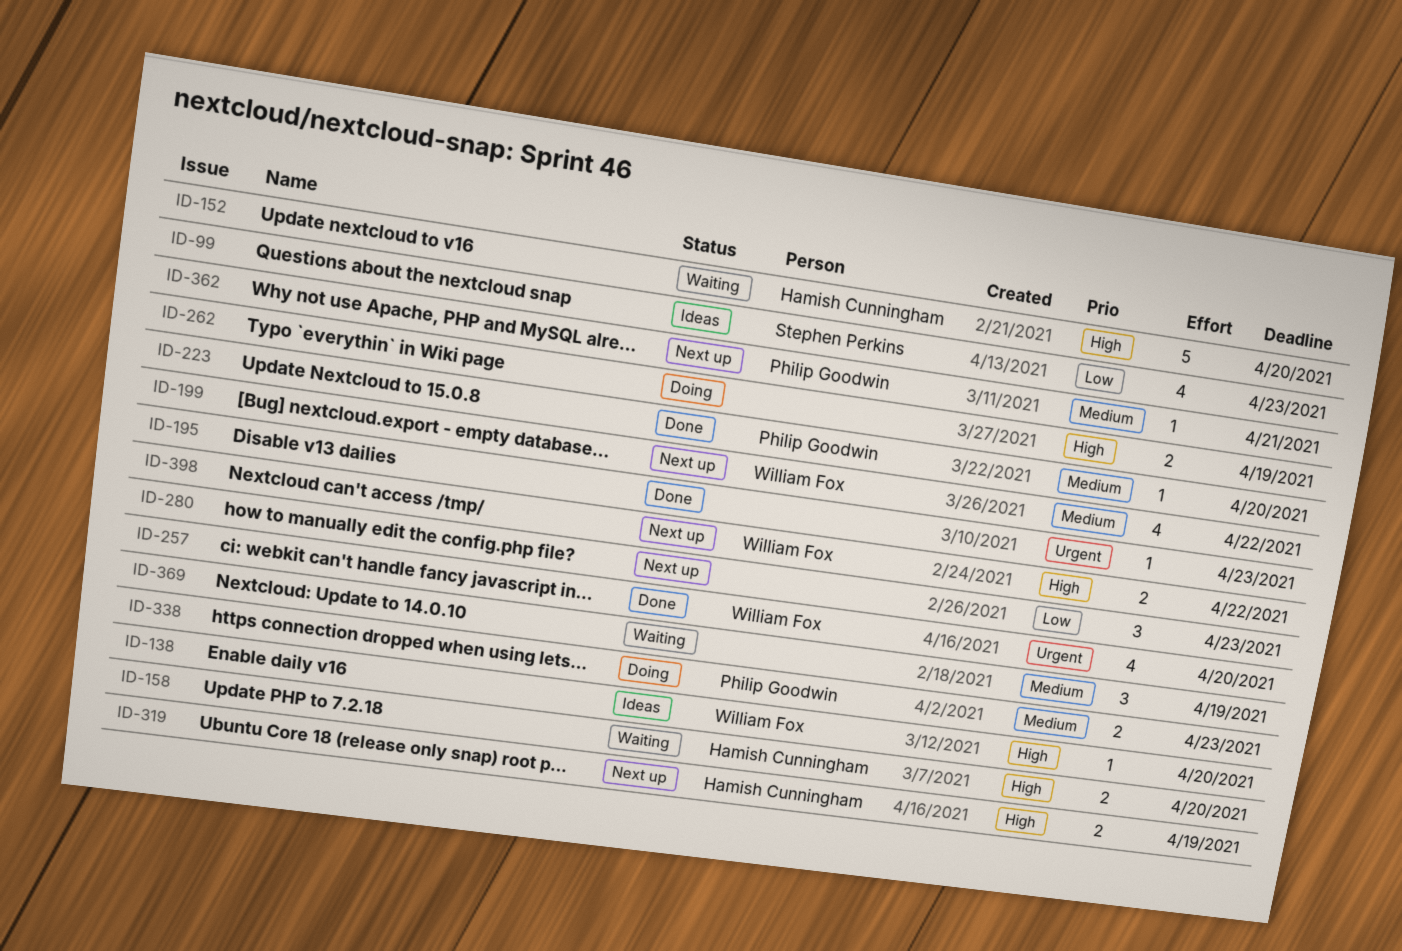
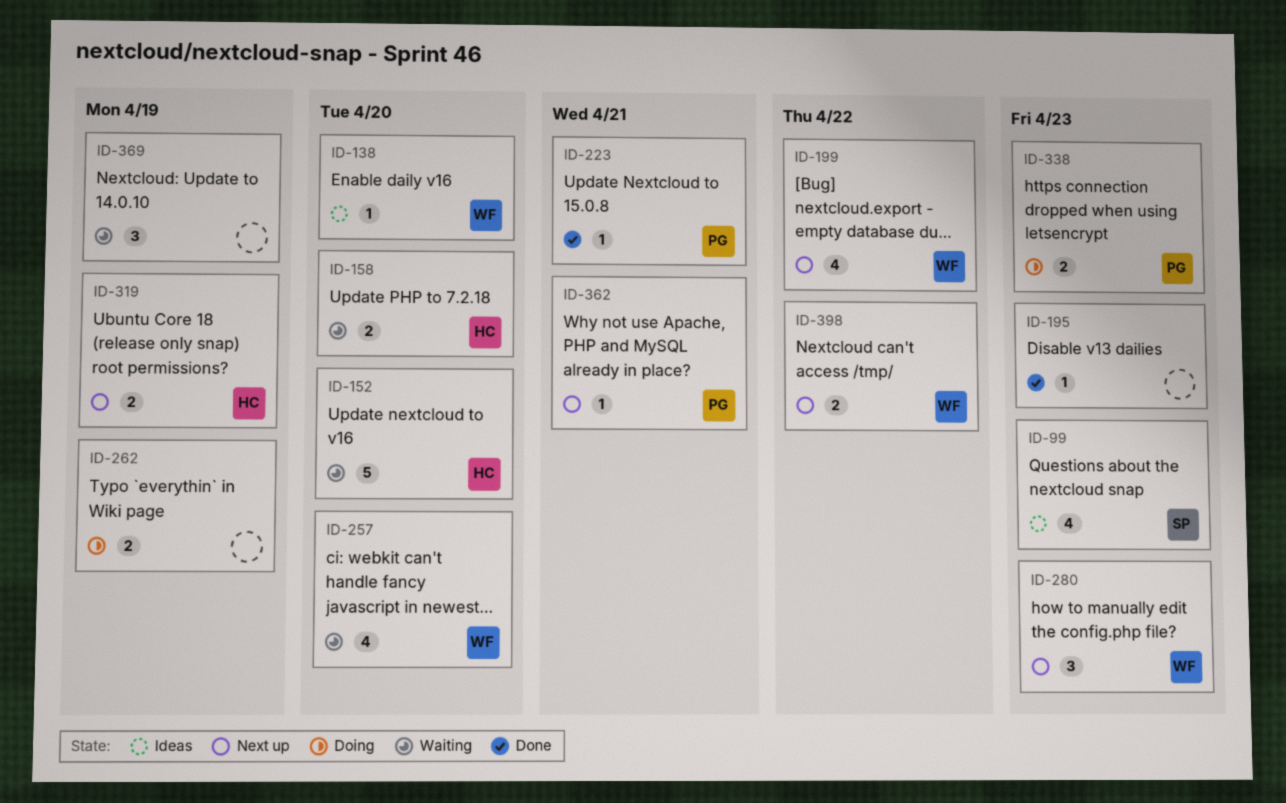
ID-223, due: Apr 20 -> Apr 21
ID-257, status: Done -> Waiting
ID-280, owner: none -> William Fox

